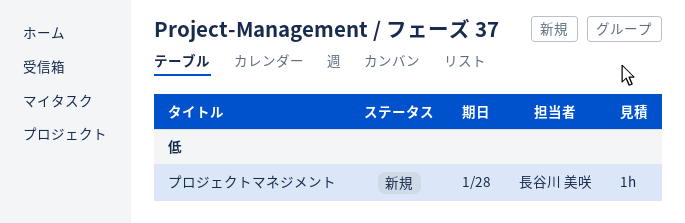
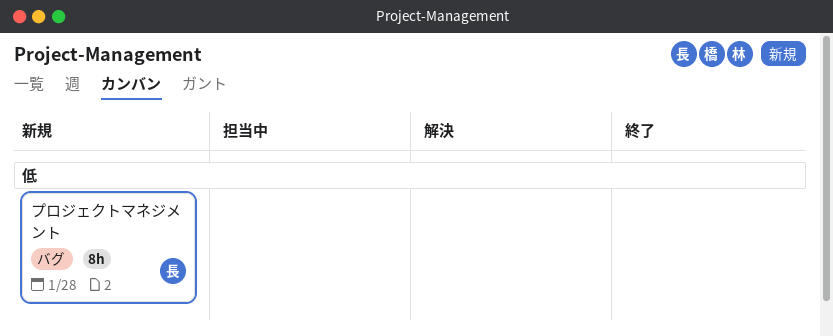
プロジェクトマネジメント, estimate: 1h -> 8h

